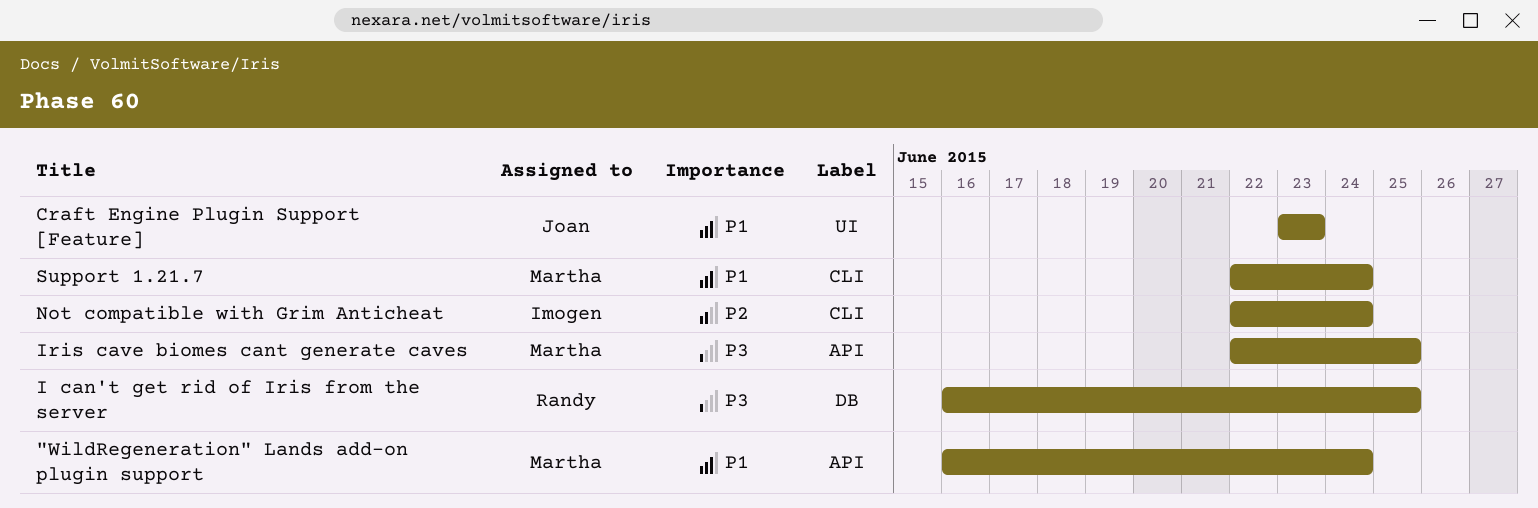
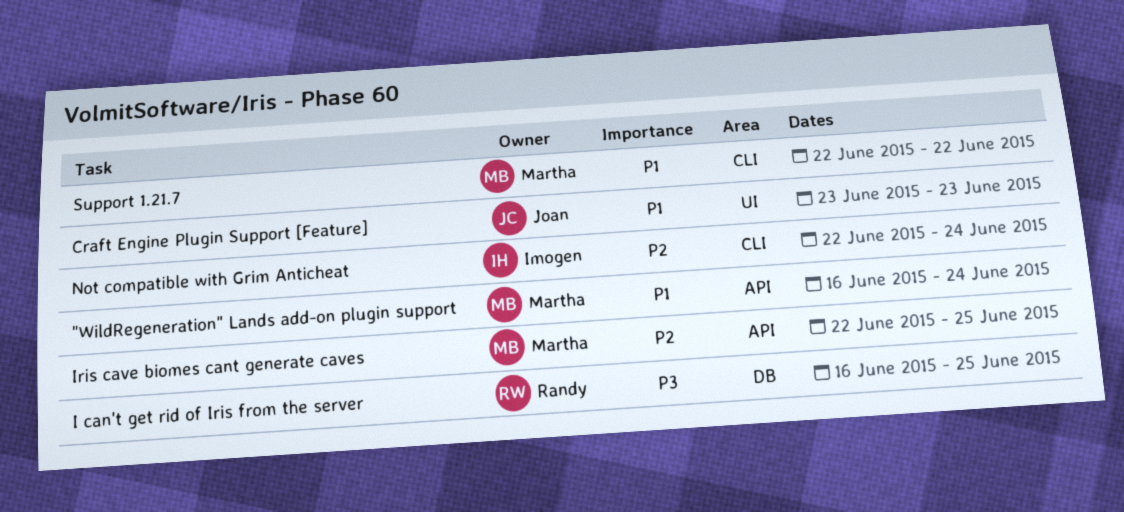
Iris cave biomes cant generate caves, priority: P3 -> P2
Support 1.21.7, due: Jun 24 -> Jun 22

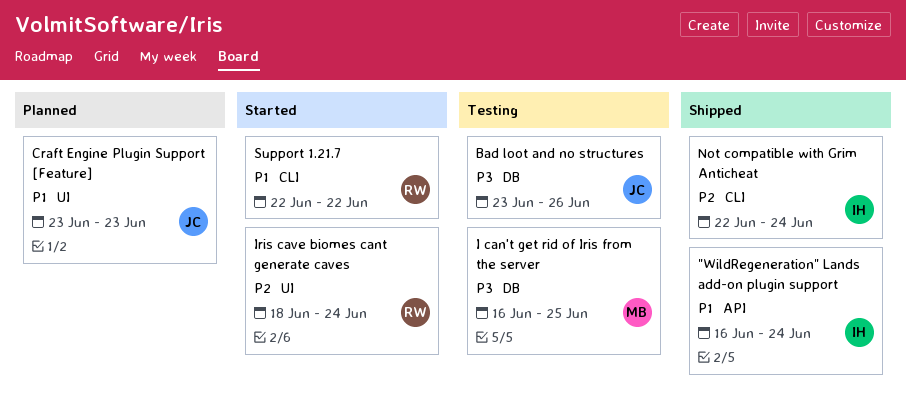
"WildRegeneration" Lands add-on plugin support, owner: Martha -> Imogen
Bad loot and no structures: none -> present
I can't get rid of Iris from the server, owner: Randy -> Martha
Iris cave biomes cant generate caves, owner: Martha -> Randy
Iris cave biomes cant generate caves, label: API -> UI
Iris cave biomes cant generate caves, start: Jun 22 -> Jun 18
Iris cave biomes cant generate caves, due: Jun 25 -> Jun 24
Support 1.21.7, owner: Martha -> Randy

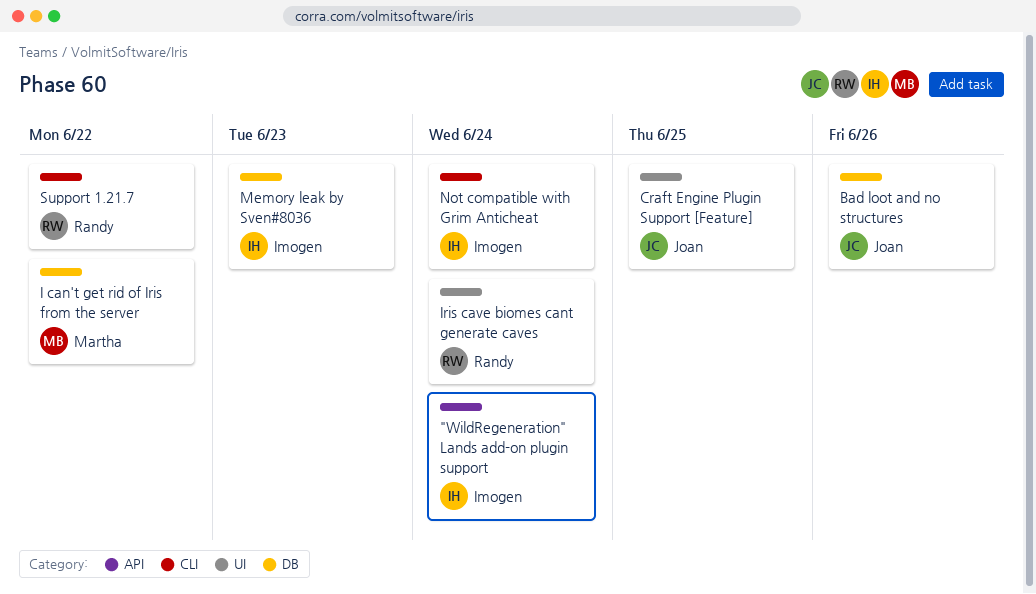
Craft Engine Plugin Support [Feature], due: Jun 23 -> Jun 25
I can't get rid of Iris from the server, due: Jun 25 -> Jun 22
Memory leak by Sven#8036: none -> present

